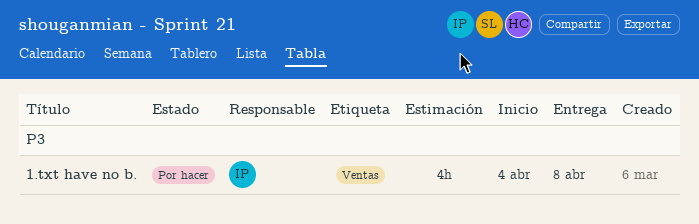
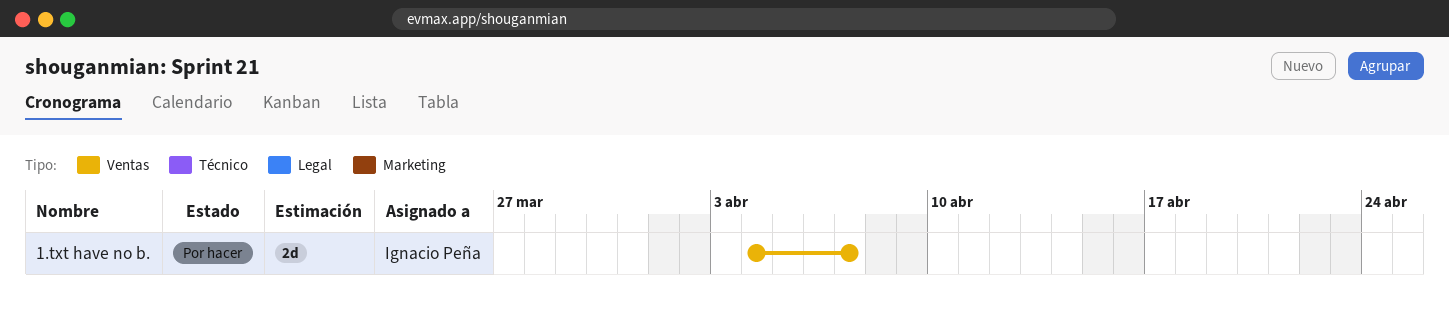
1.txt have no b., estimate: 4h -> 2d
1.txt have no b., due: Apr 8 -> Apr 7

